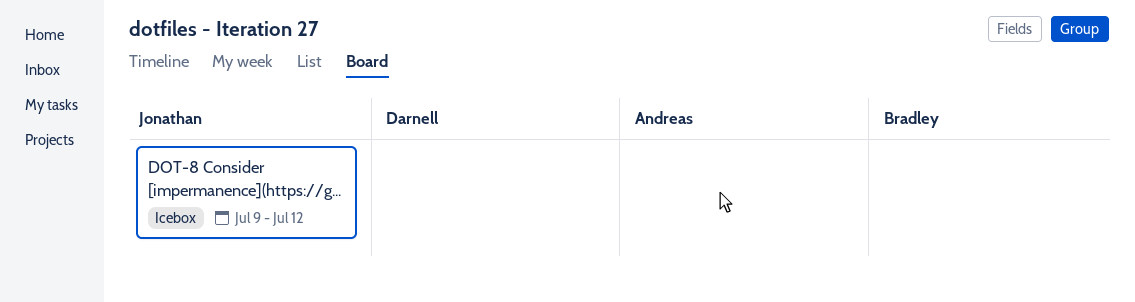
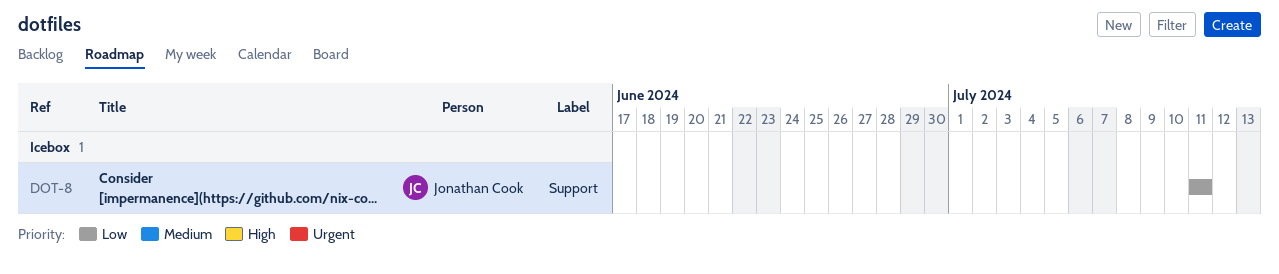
DOT-8, start: Jul 9 -> Jul 11
DOT-8, due: Jul 12 -> Jul 11

